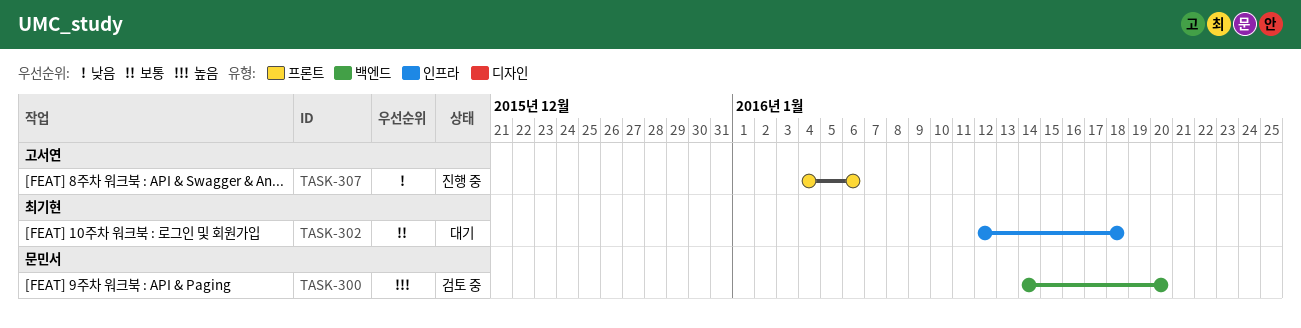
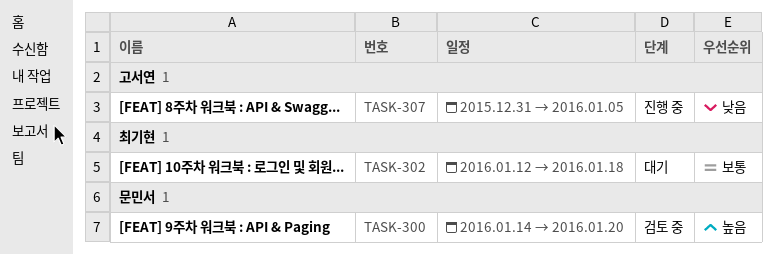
TASK-307, start: Jan 4 -> Dec 31
TASK-307, due: Jan 6 -> Jan 5

